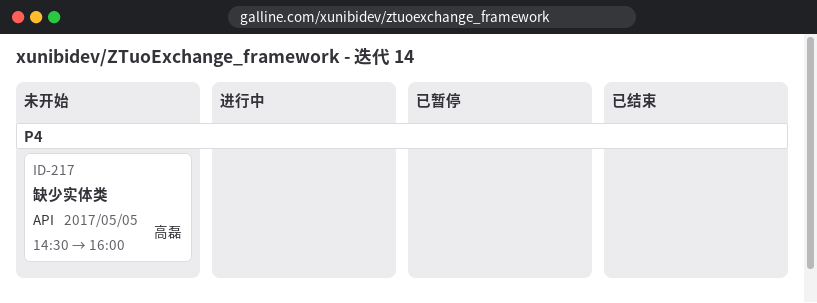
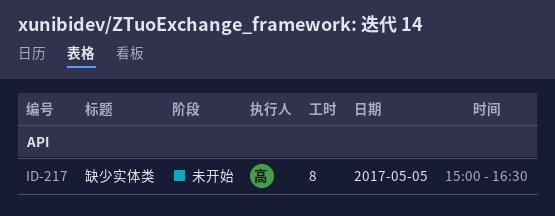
ID-217, begins: 14:30 -> 15:00
ID-217, ends: 16:00 -> 16:30

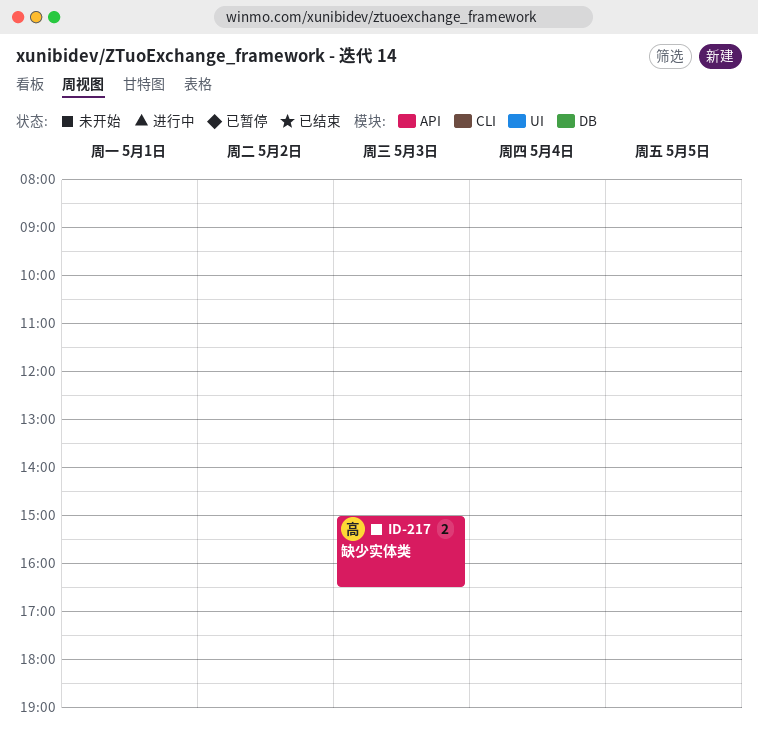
ID-217, estimate: 8 -> 2
ID-217, day: May 5 -> May 3

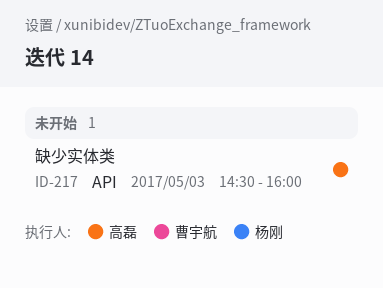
ID-217, begins: 15:00 -> 14:30
ID-217, ends: 16:30 -> 16:00

